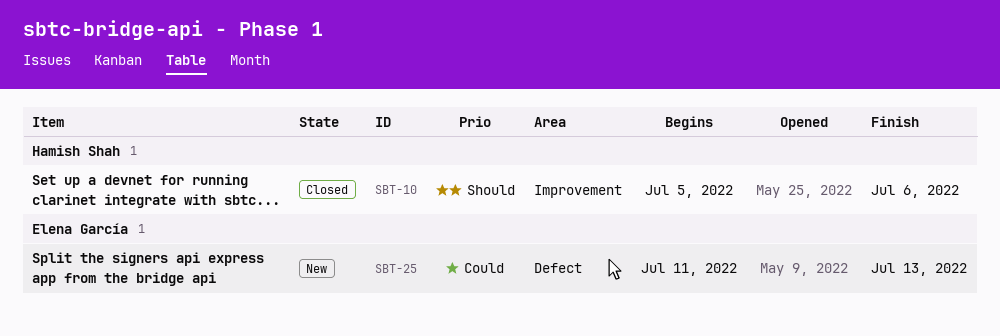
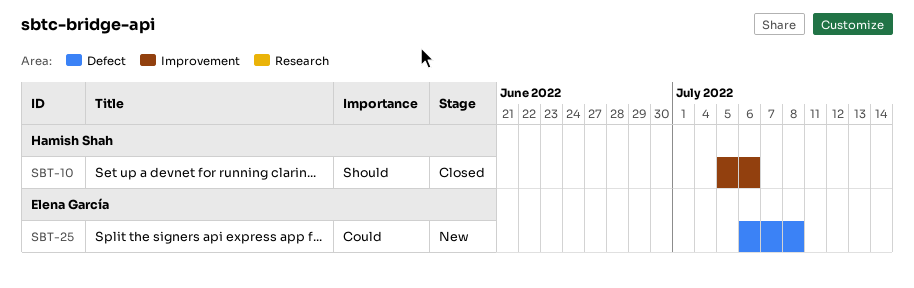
SBT-25, start: Jul 11 -> Jul 6
SBT-25, due: Jul 13 -> Jul 8

